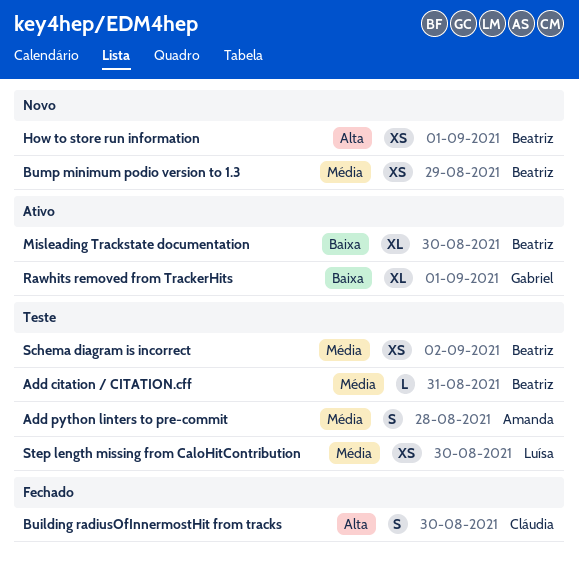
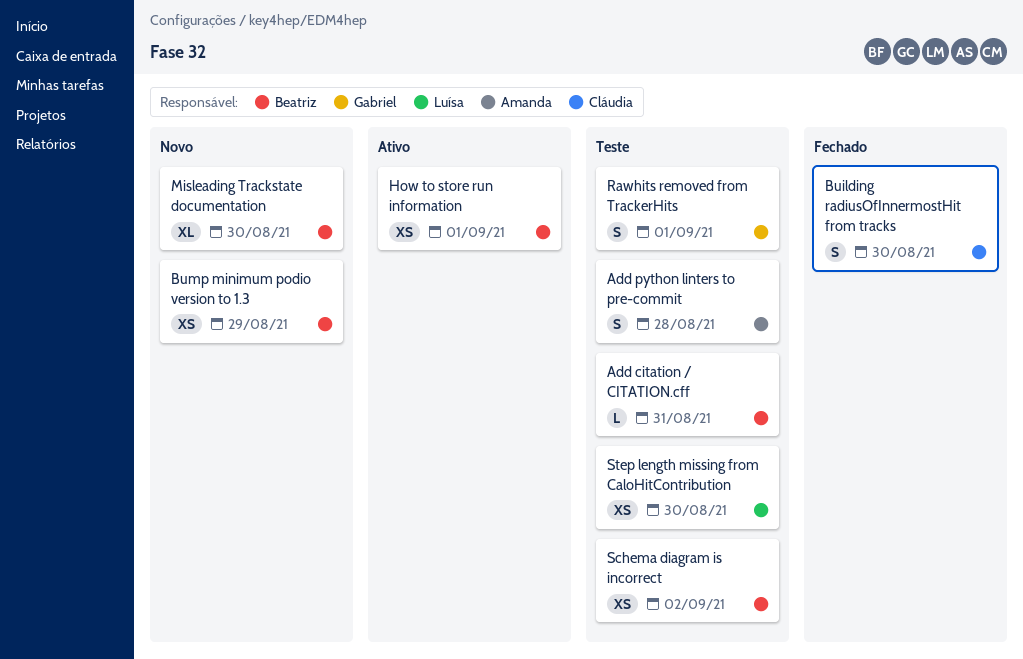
How to store run information, status: Novo -> Ativo
Misleading Trackstate documentation, status: Ativo -> Novo
Rawhits removed from TrackerHits, status: Ativo -> Teste
Rawhits removed from TrackerHits, estimate: XL -> S

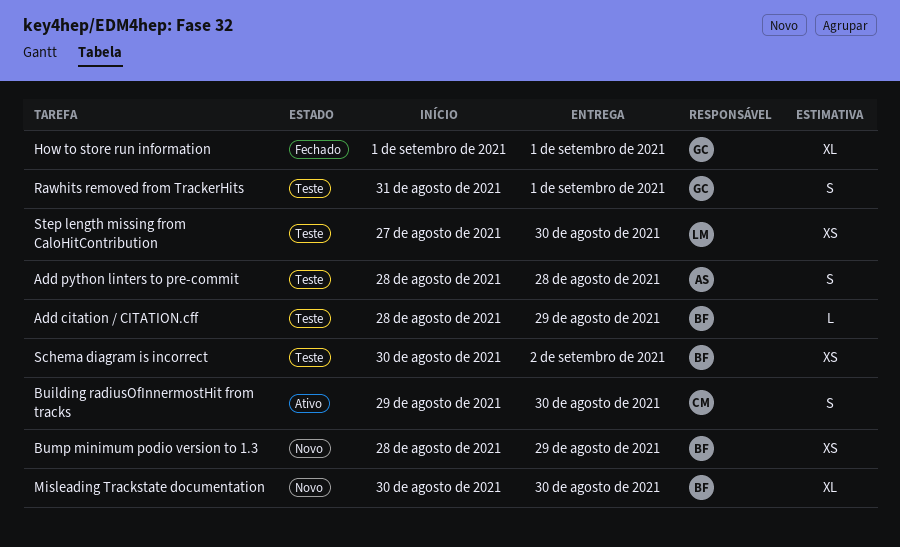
Add citation / CITATION.cff, due: Aug 31 -> Aug 29
Building radiusOfInnermostHit from tracks, status: Fechado -> Ativo
How to store run information, status: Ativo -> Fechado
How to store run information, owner: Beatriz -> Gabriel
How to store run information, estimate: XS -> XL

